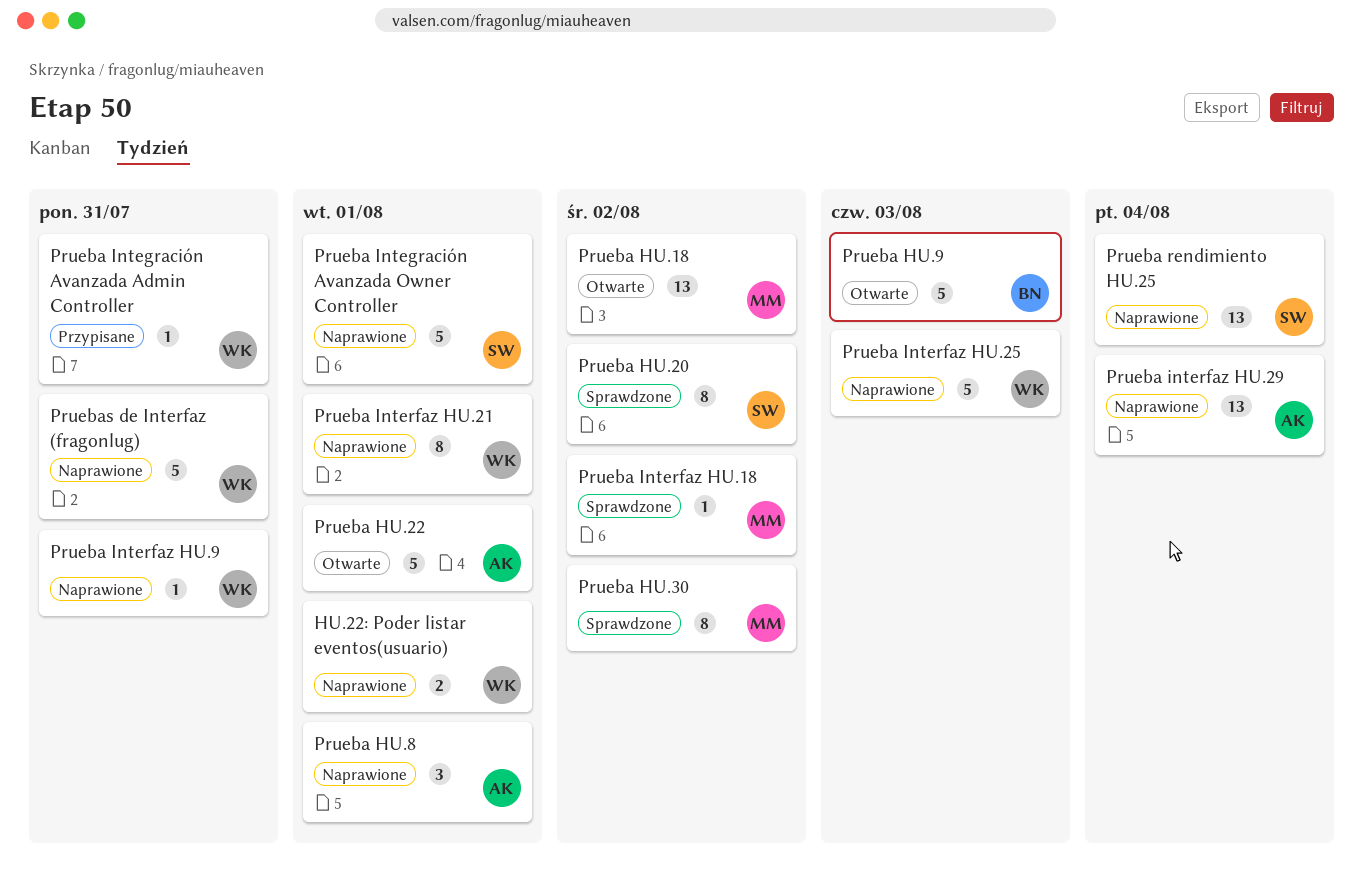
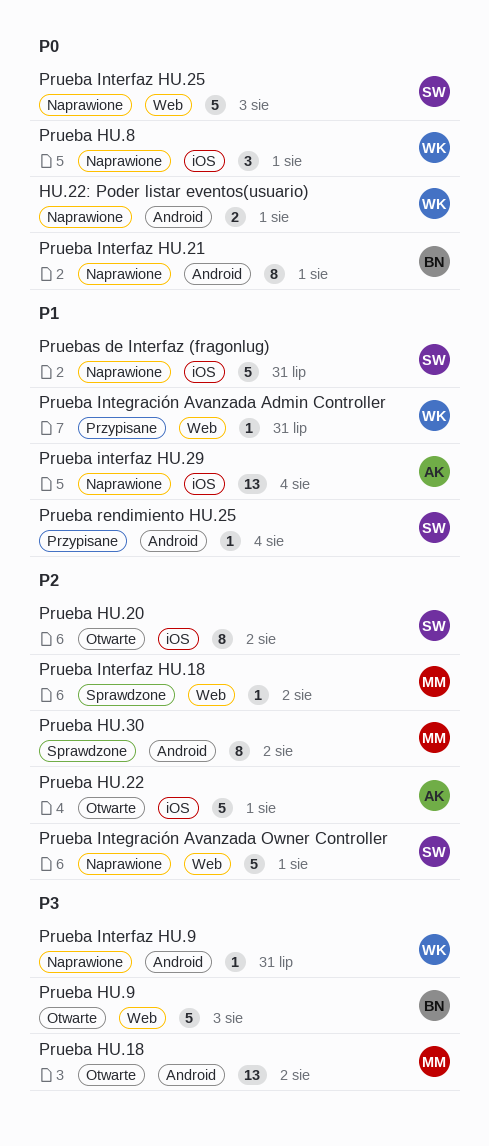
Prueba HU.20, status: Sprawdzone -> Otwarte
Prueba HU.8, owner: AK -> WK
Prueba Interfaz HU.21, owner: WK -> BN
Prueba Interfaz HU.25, owner: WK -> SW
Prueba rendimiento HU.25, status: Naprawione -> Przypisane
Prueba rendimiento HU.25, estimate: 13 -> 1
Pruebas de Interfaz (fragonlug), owner: WK -> SW

